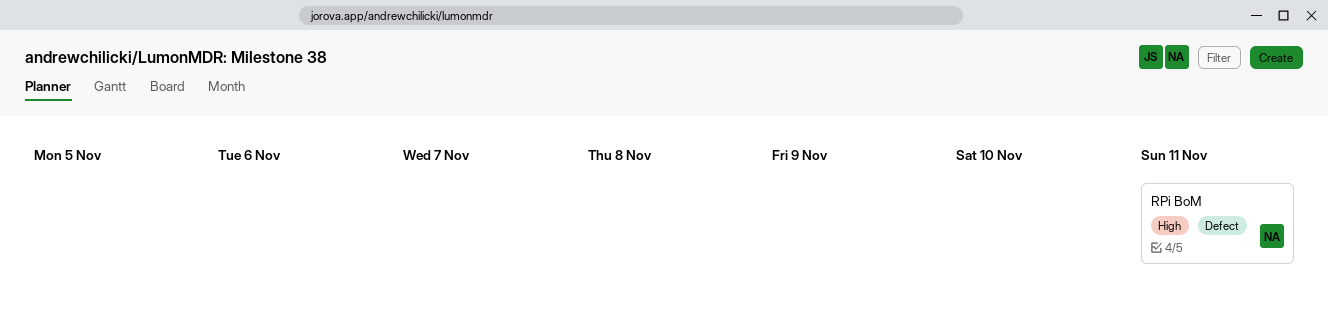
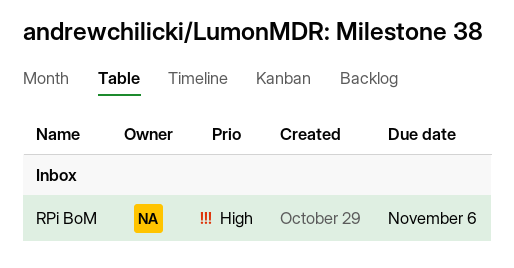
RPi BoM, due: Nov 11 -> Nov 6

